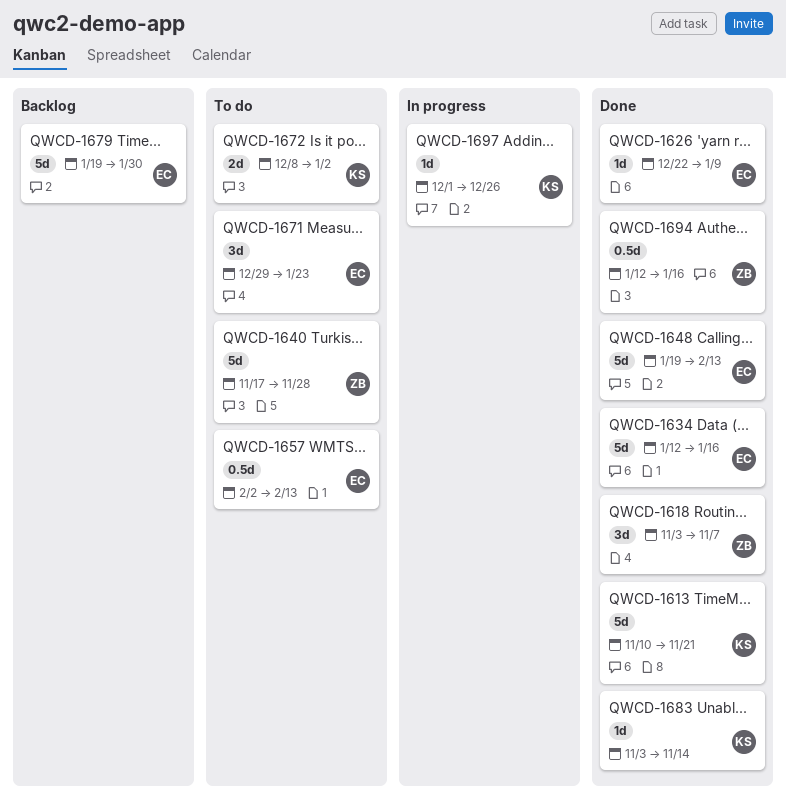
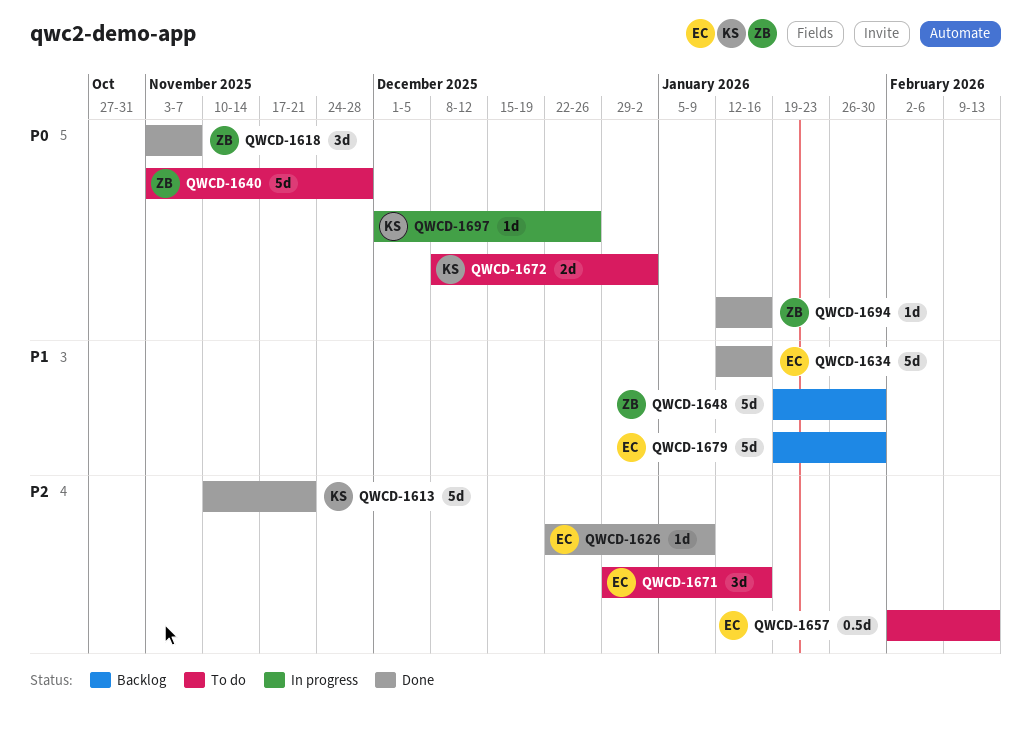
QWCD-1640, start: Nov 17 -> Nov 3
QWCD-1648, status: Done -> Backlog
QWCD-1648, owner: EC -> ZB
QWCD-1648, due: Feb 13 -> Jan 30
QWCD-1671, due: Jan 23 -> Jan 16
QWCD-1683: present -> none
QWCD-1694, estimate: 0.5d -> 1d

